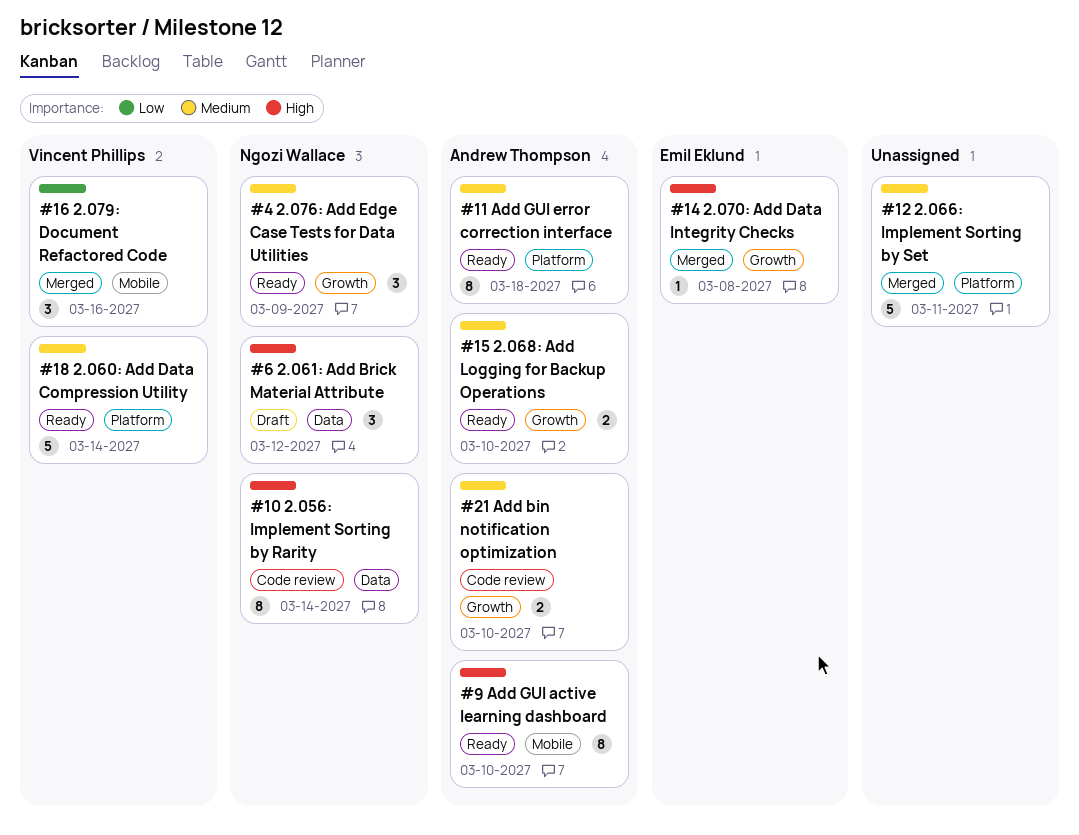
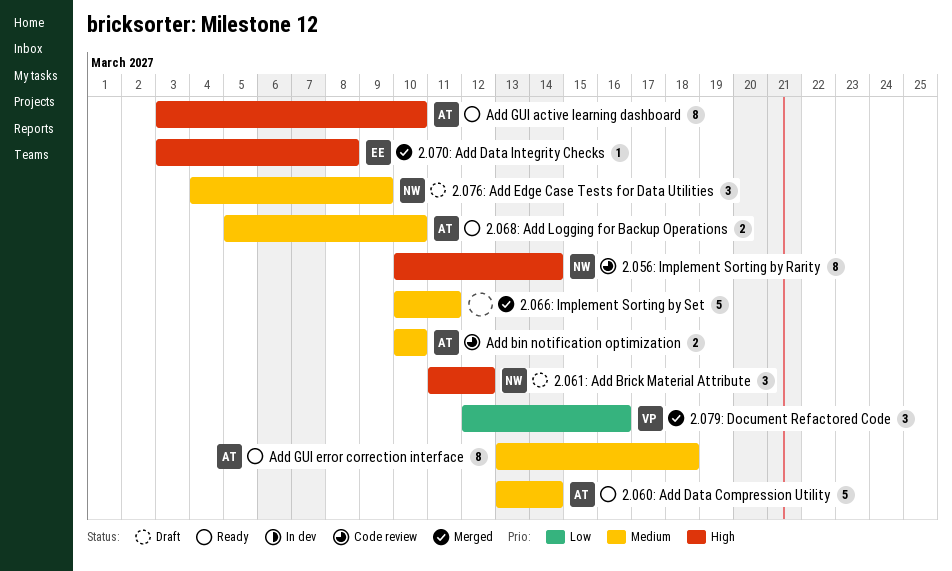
2.060: Add Data Compression Utility, owner: Vincent Phillips -> Andrew Thompson
2.076: Add Edge Case Tests for Data Utilities, status: Ready -> Draft

